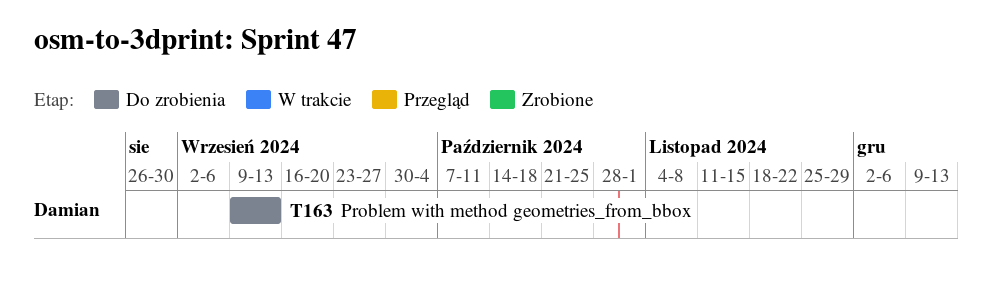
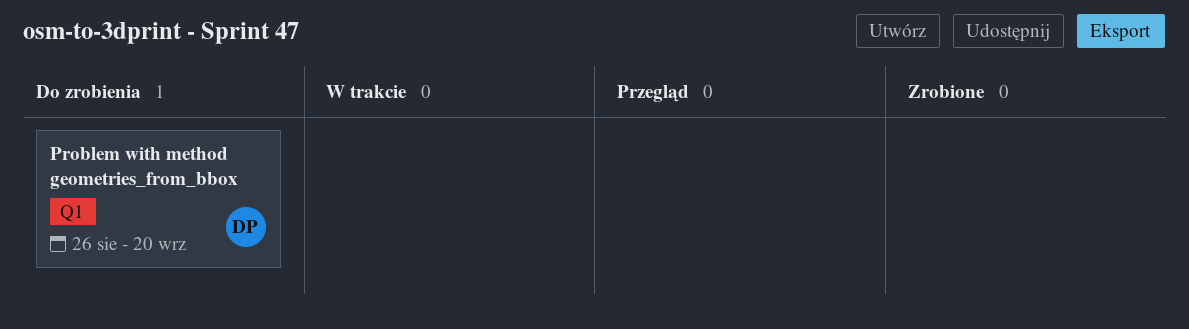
Problem with method geometries_from_bbox, start: Sep 9 -> Aug 26
Problem with method geometries_from_bbox, due: Sep 13 -> Sep 20

